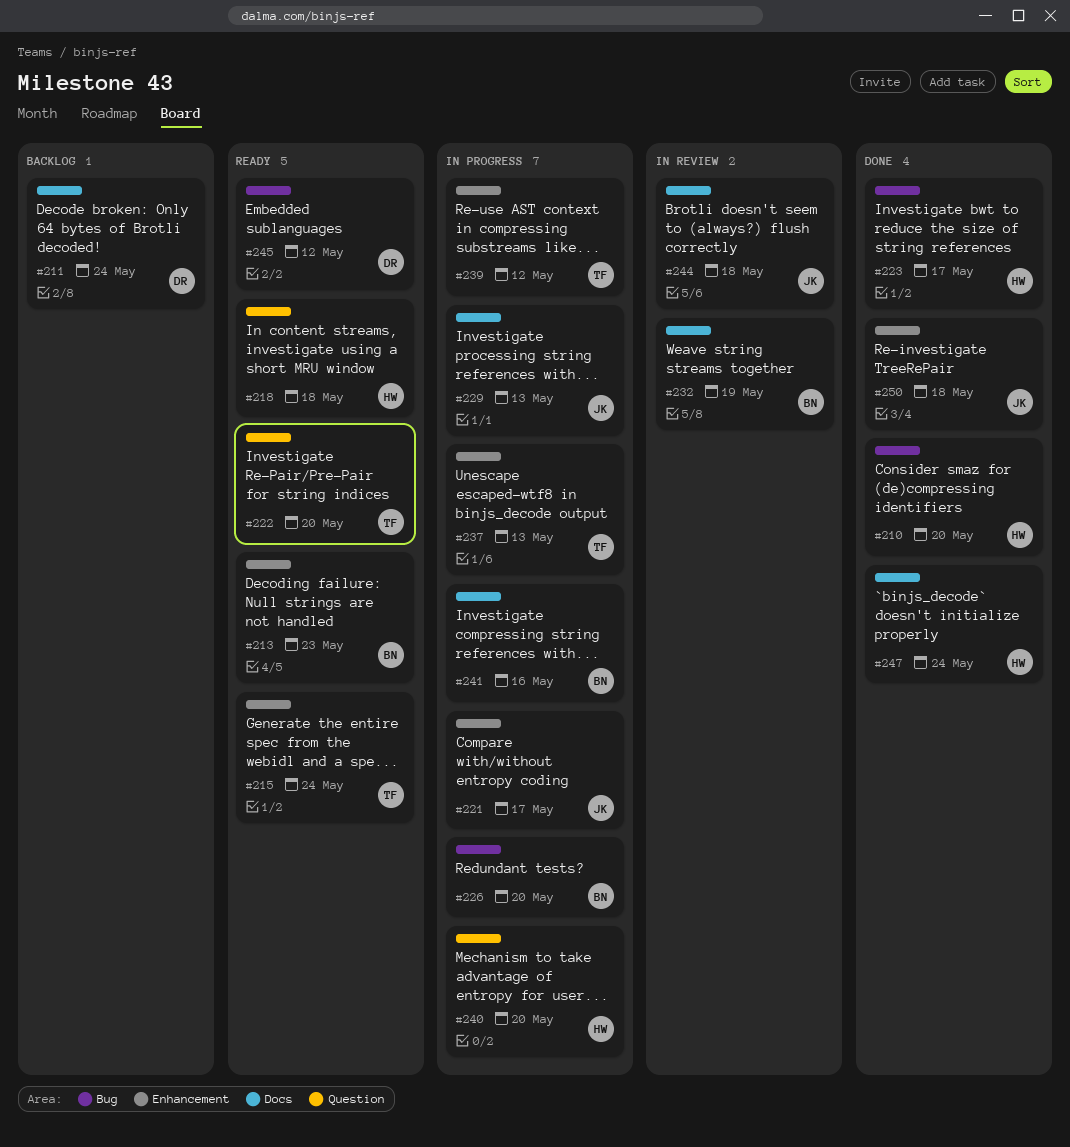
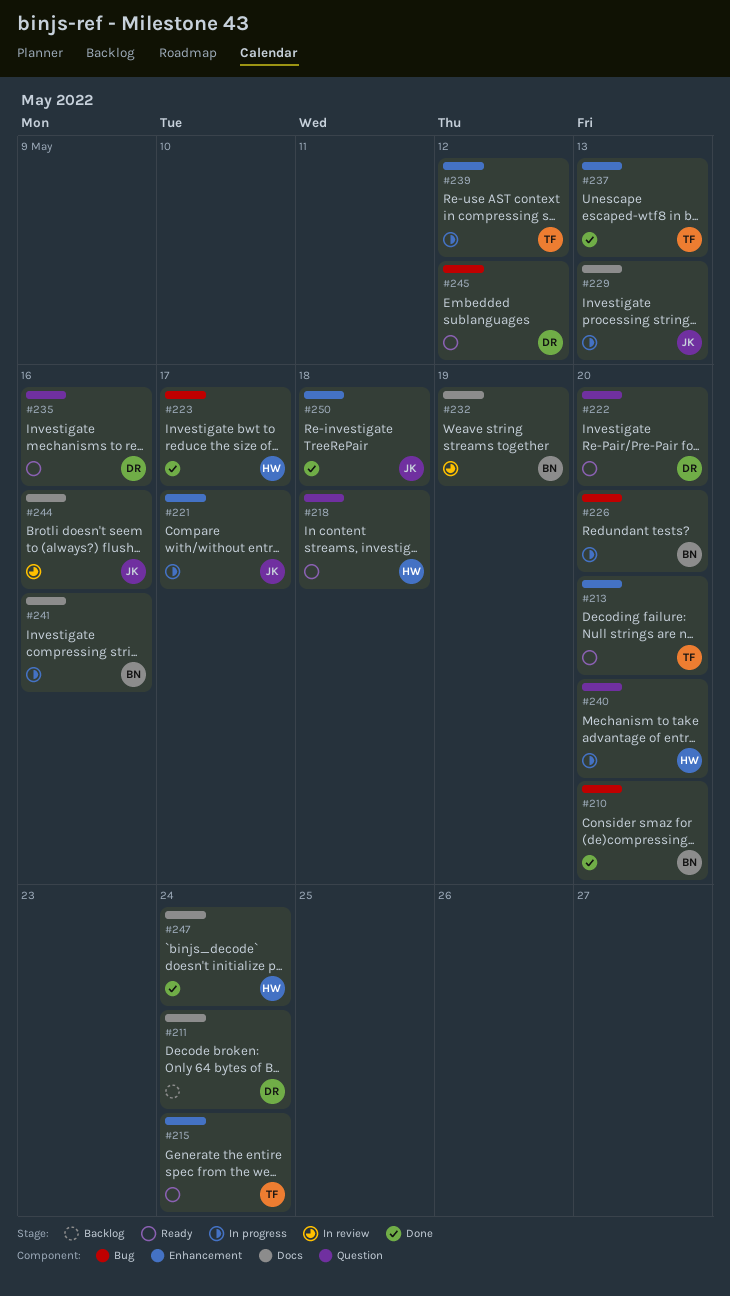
#210, owner: HW -> BN
#213, owner: BN -> TF
#213, due: May 23 -> May 20
#222, owner: TF -> DR
#235: none -> present
#237, status: In progress -> Done
#244, due: May 18 -> May 16

